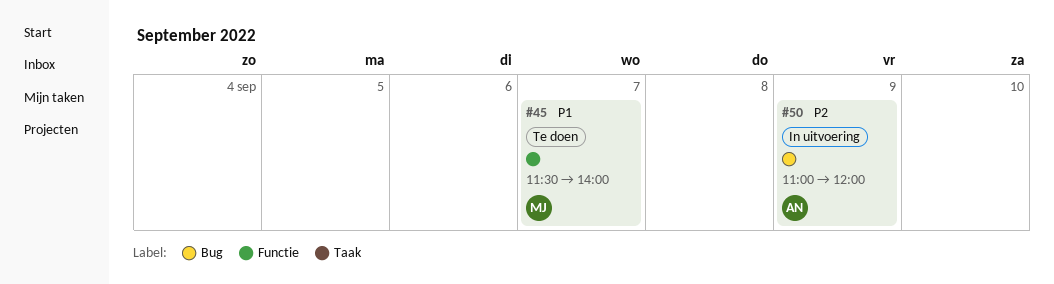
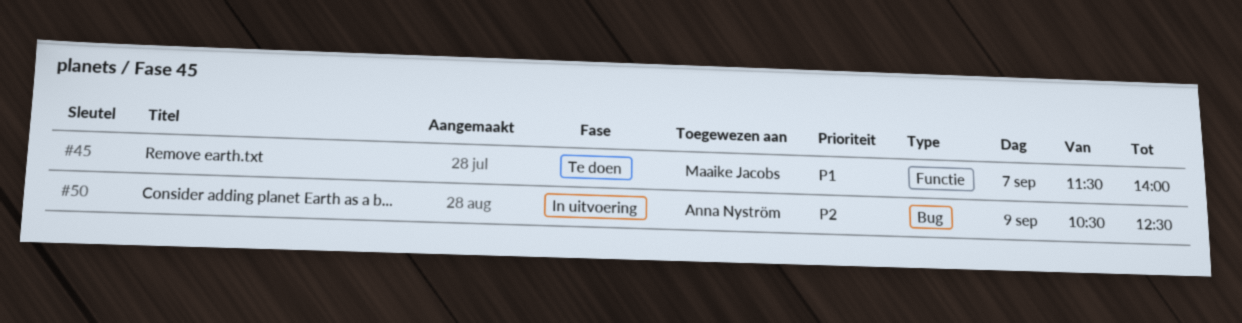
#50, begins: 11:00 -> 10:30
#50, ends: 12:00 -> 12:30

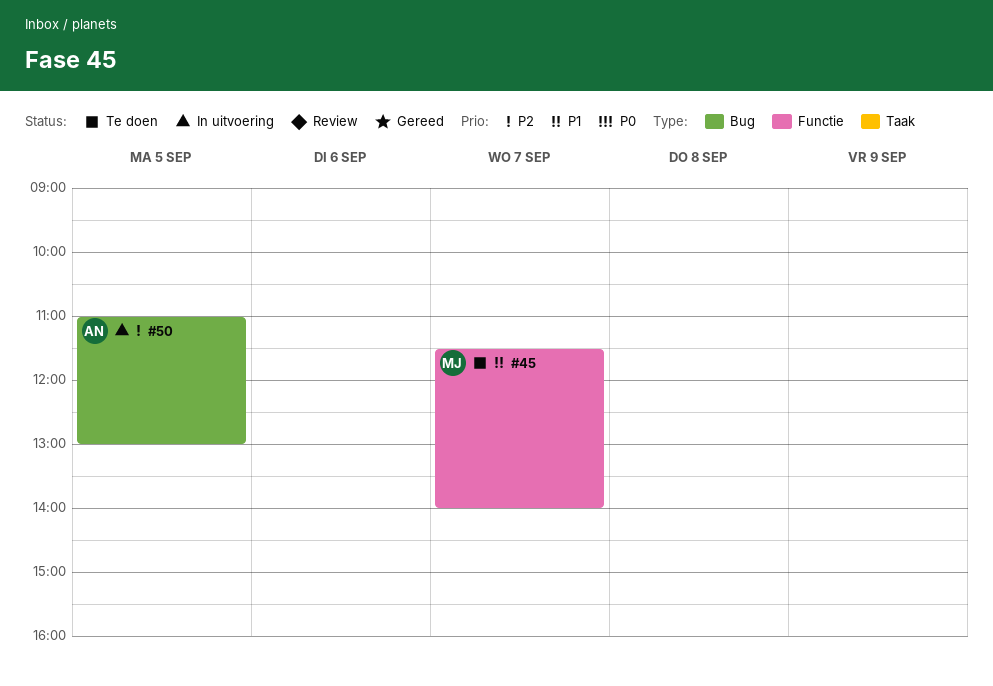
#50, day: Sep 9 -> Sep 5
#50, begins: 10:30 -> 11:00
#50, ends: 12:30 -> 13:00

